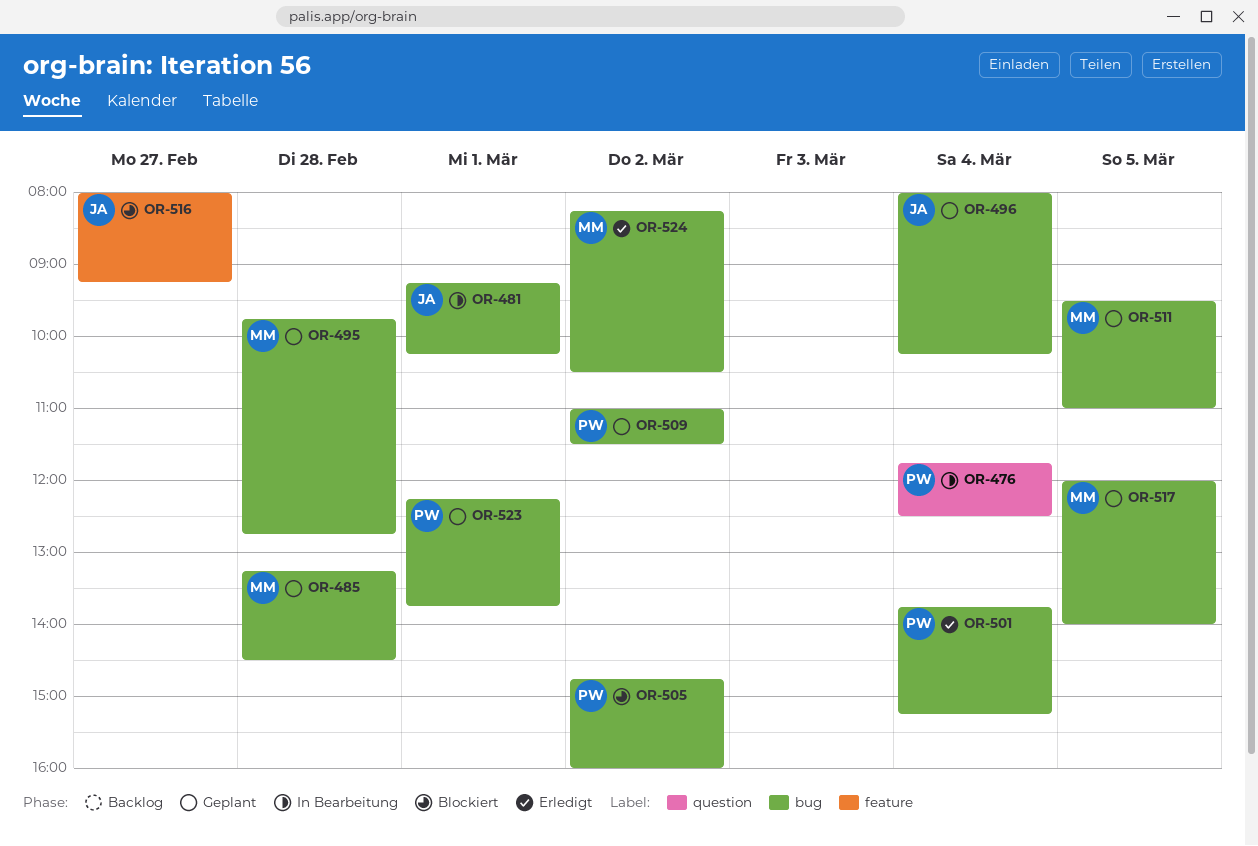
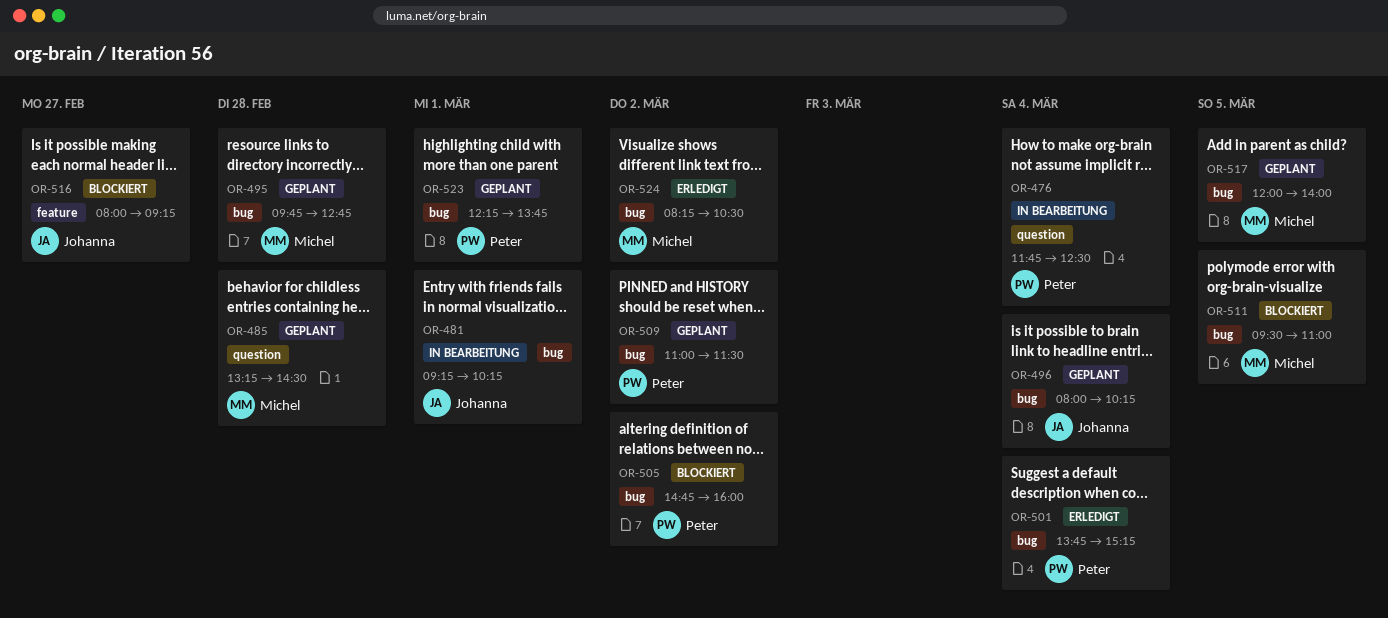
OR-485, label: bug -> question
OR-511, status: Geplant -> Blockiert

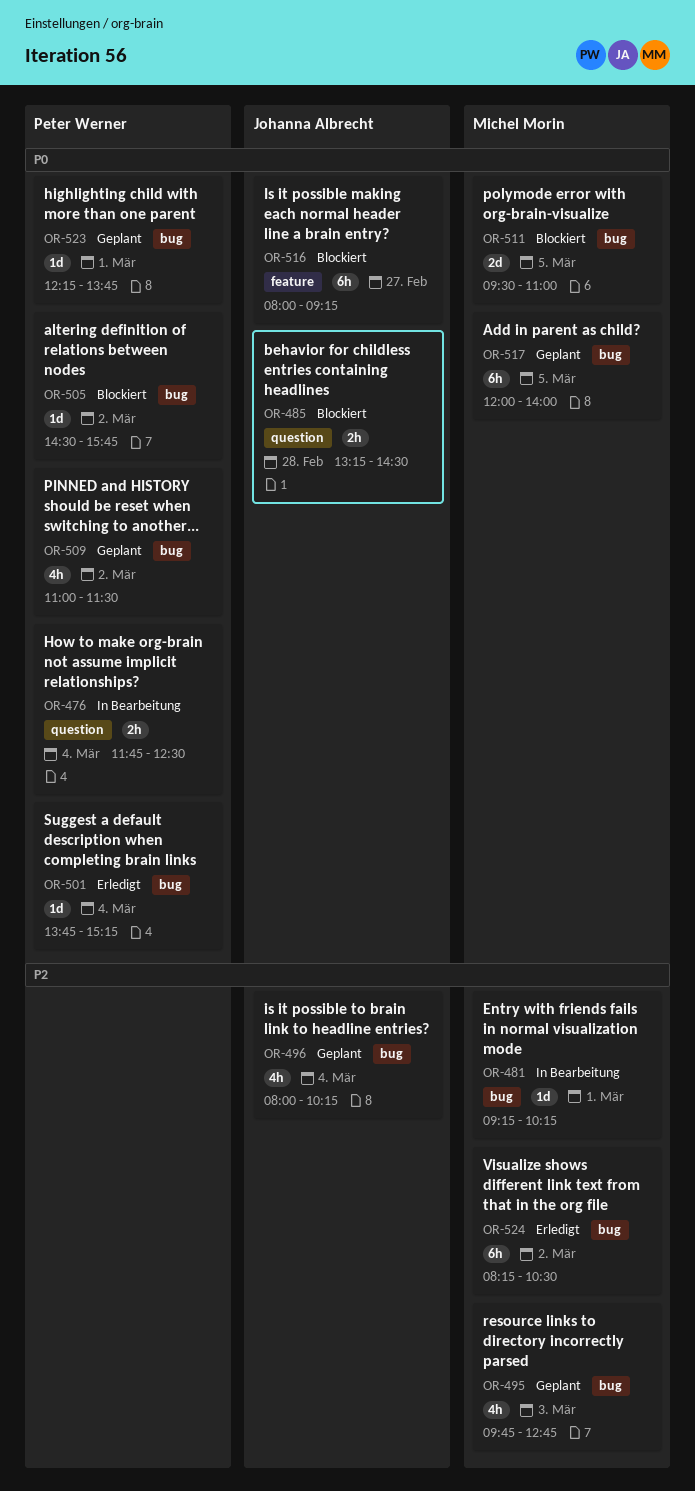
OR-481, owner: Johanna Albrecht -> Michel Morin
OR-485, status: Geplant -> Blockiert
OR-485, owner: Michel Morin -> Johanna Albrecht
OR-495, day: Feb 28 -> Mar 3
OR-505, begins: 14:45 -> 14:30
OR-505, ends: 16:00 -> 15:45

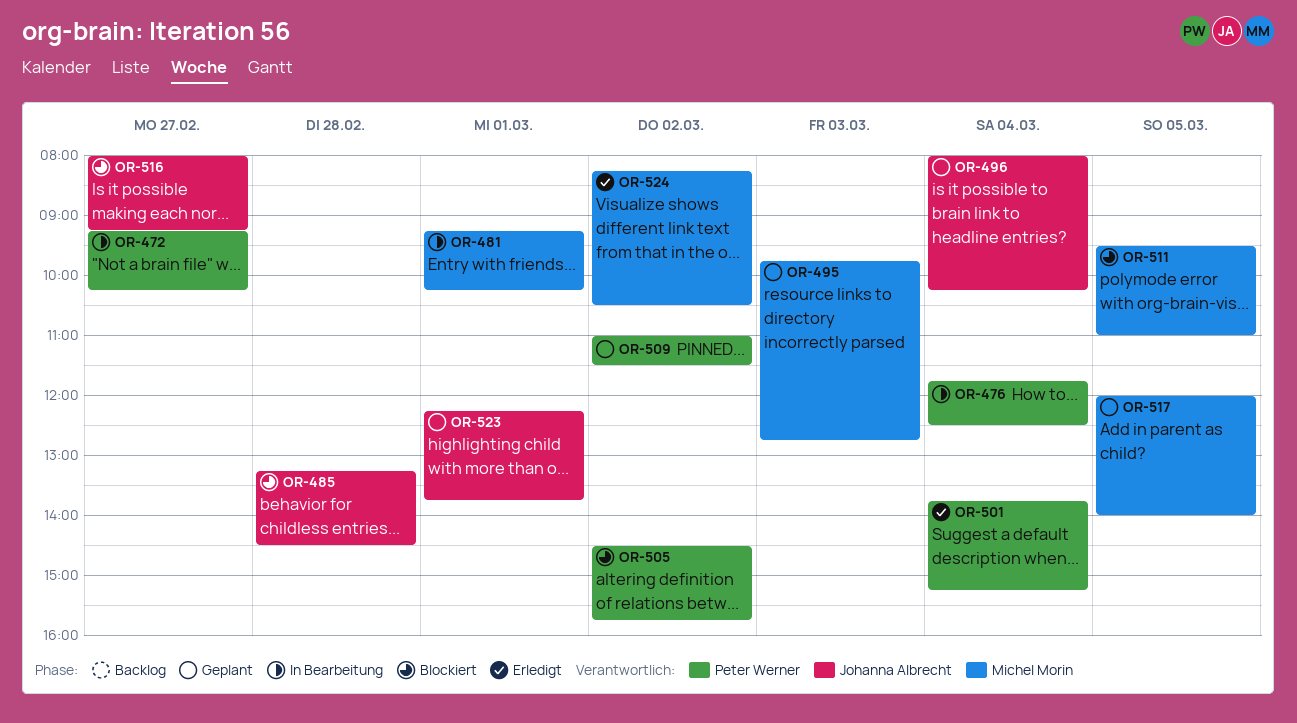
OR-472: none -> present
OR-523, owner: Peter Werner -> Johanna Albrecht

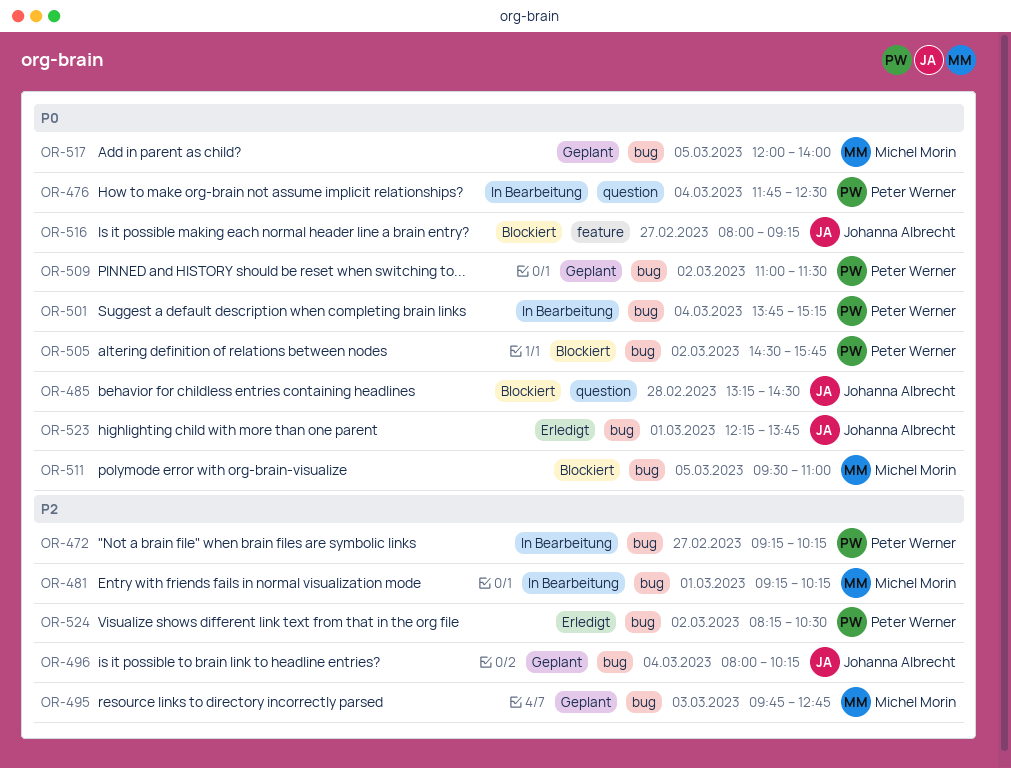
OR-501, status: Erledigt -> In Bearbeitung
OR-523, status: Geplant -> Erledigt
OR-524, owner: Michel Morin -> Peter Werner

